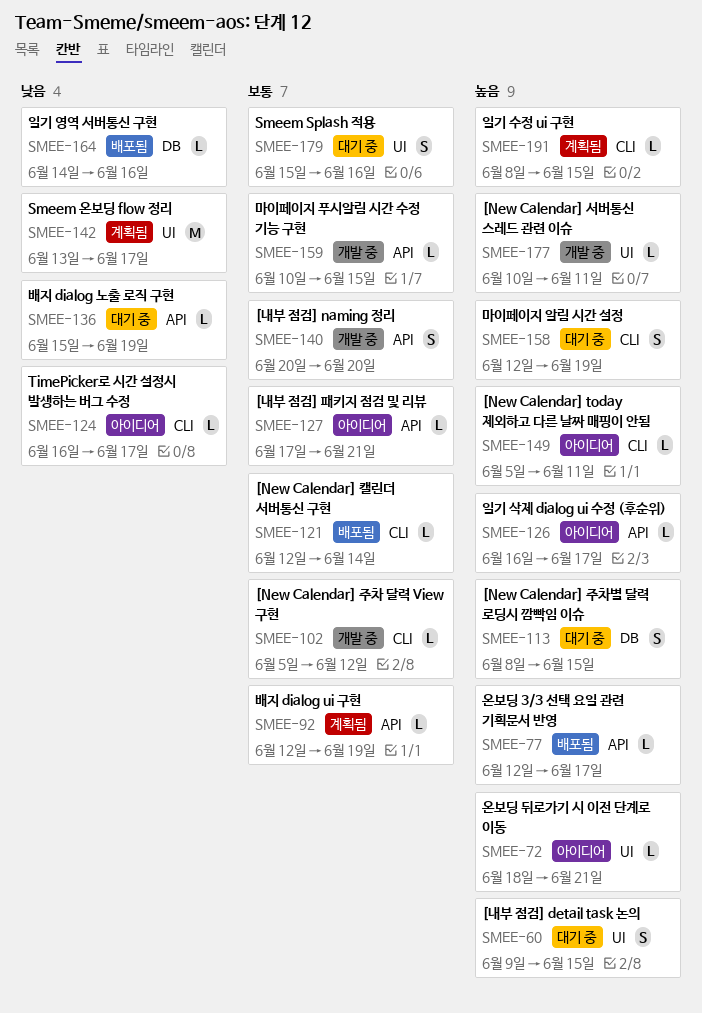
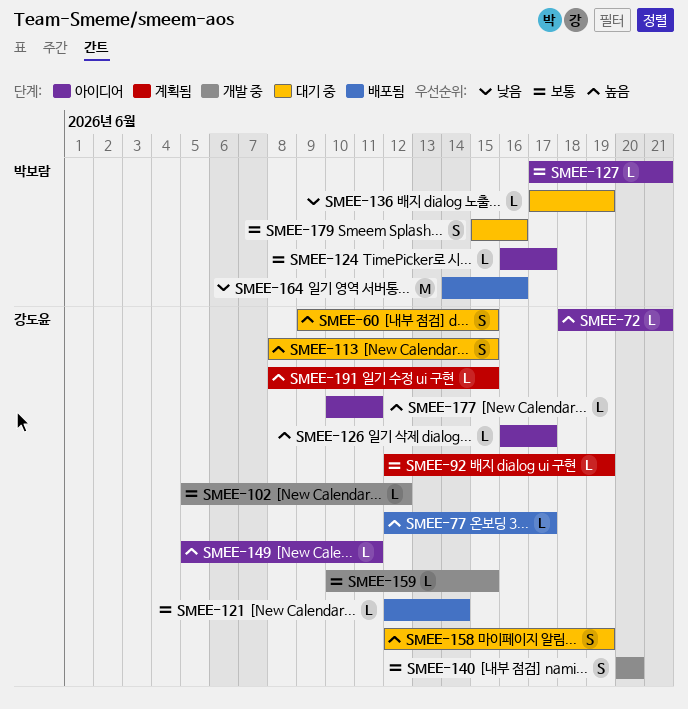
SMEE-124, priority: 낮음 -> 보통
SMEE-136, start: Jun 15 -> Jun 17
SMEE-142: present -> none
SMEE-164, estimate: L -> M
SMEE-177, status: 개발 중 -> 아이디어

